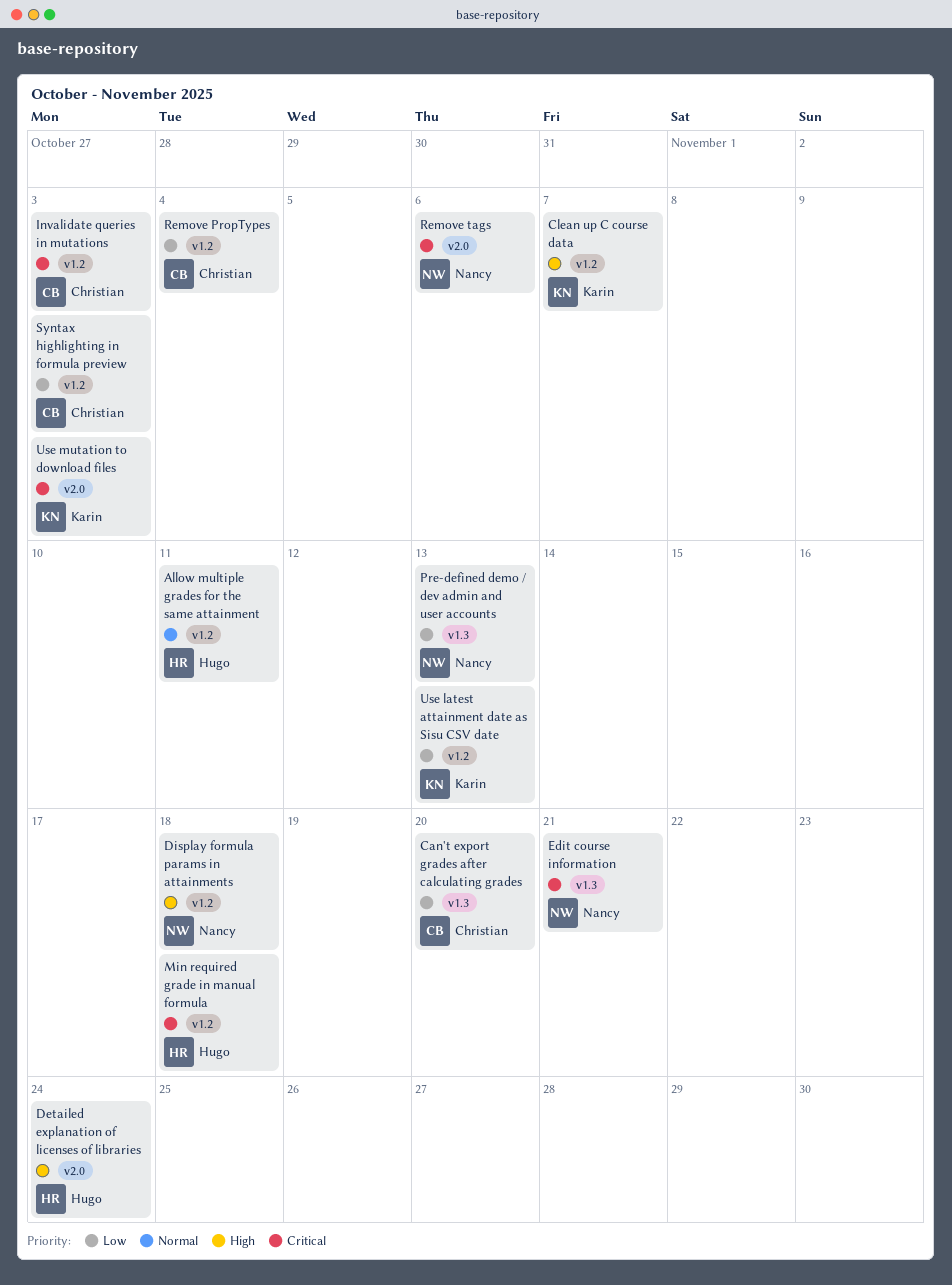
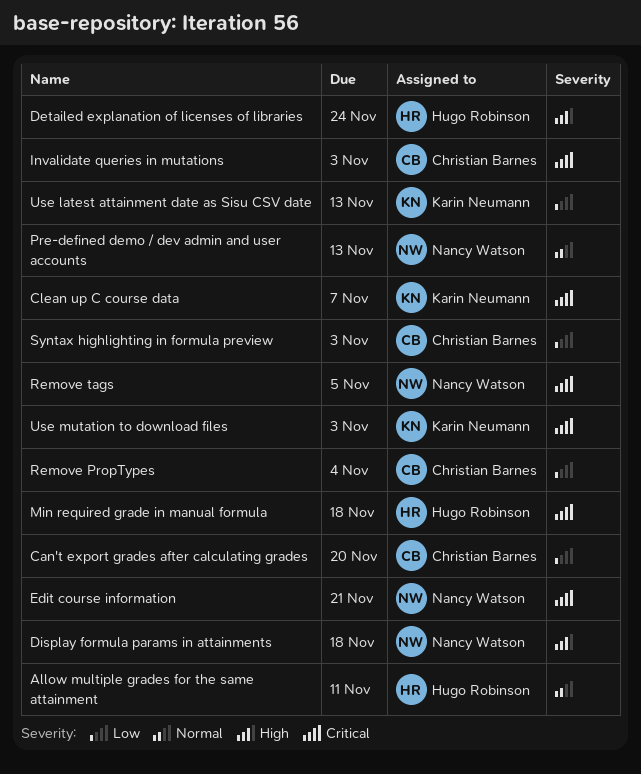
Clean up C course data, priority: High -> Critical
Pre-defined demo / dev admin and user accounts, priority: Low -> Normal
Remove tags, due: Nov 6 -> Nov 5

